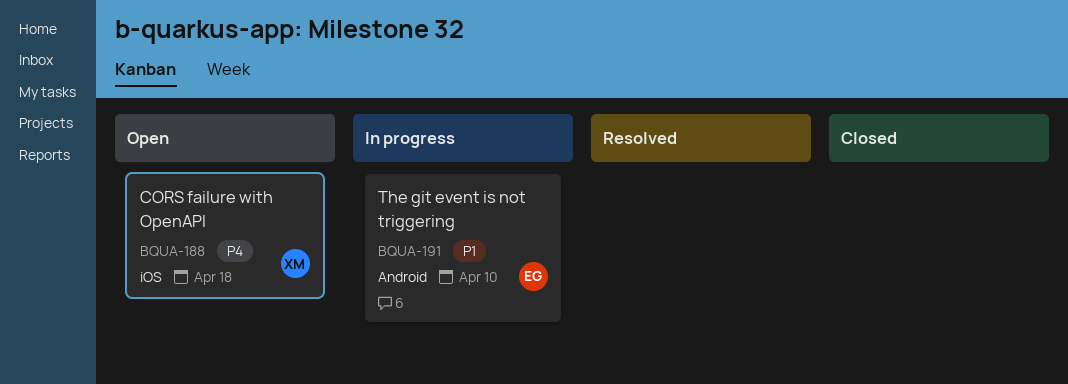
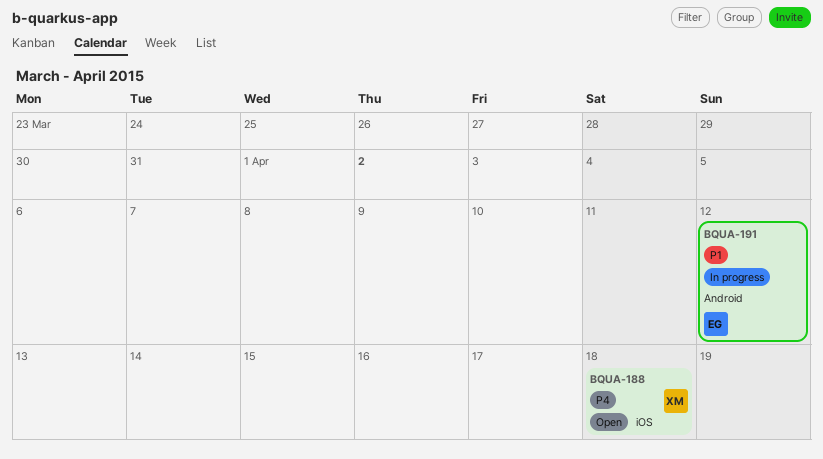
BQUA-191, due: Apr 10 -> Apr 12

